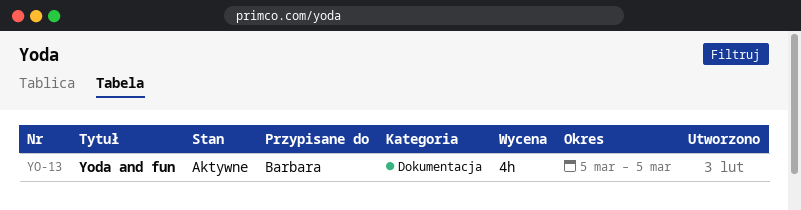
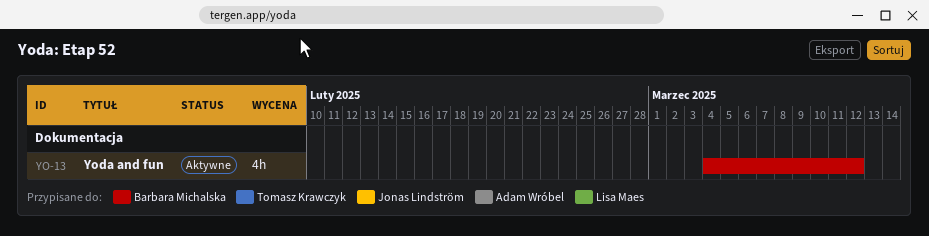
YO-13, start: Mar 5 -> Mar 4
YO-13, due: Mar 5 -> Mar 12

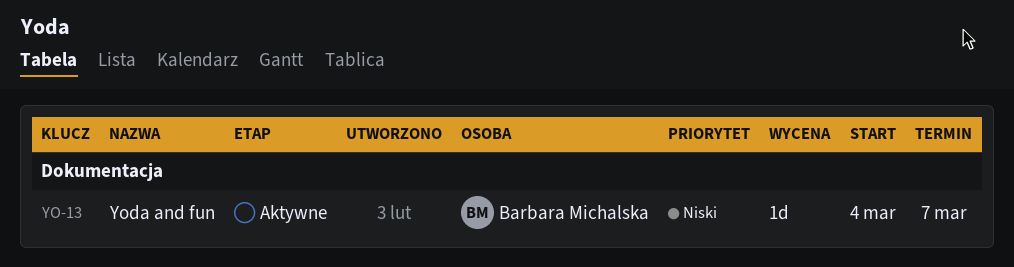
YO-13, estimate: 4h -> 1d
YO-13, due: Mar 12 -> Mar 7

